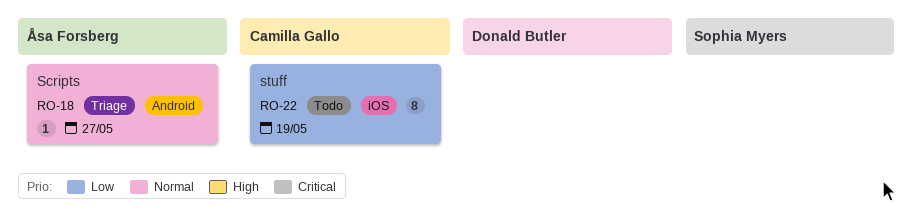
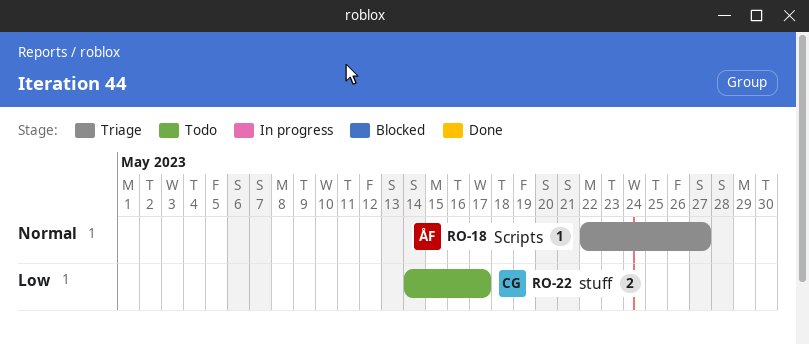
RO-22, estimate: 8 -> 2
RO-22, due: May 19 -> May 17

